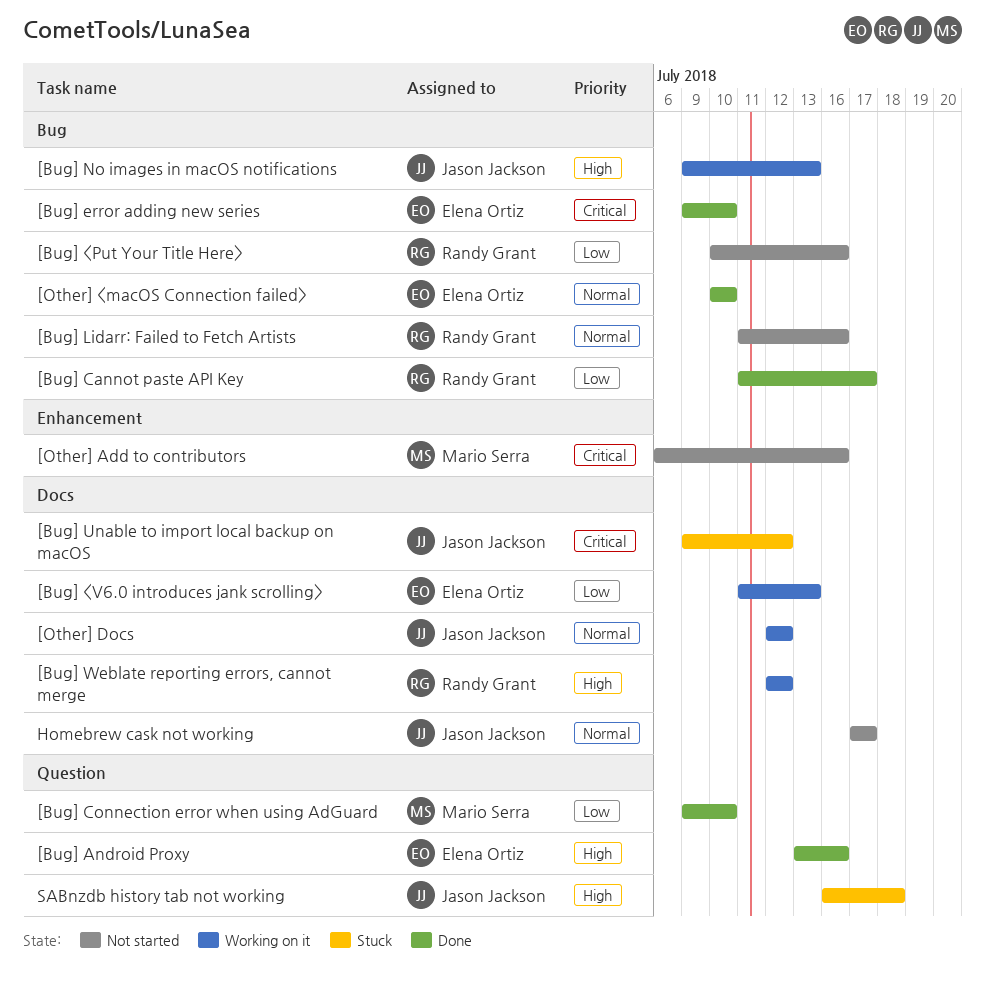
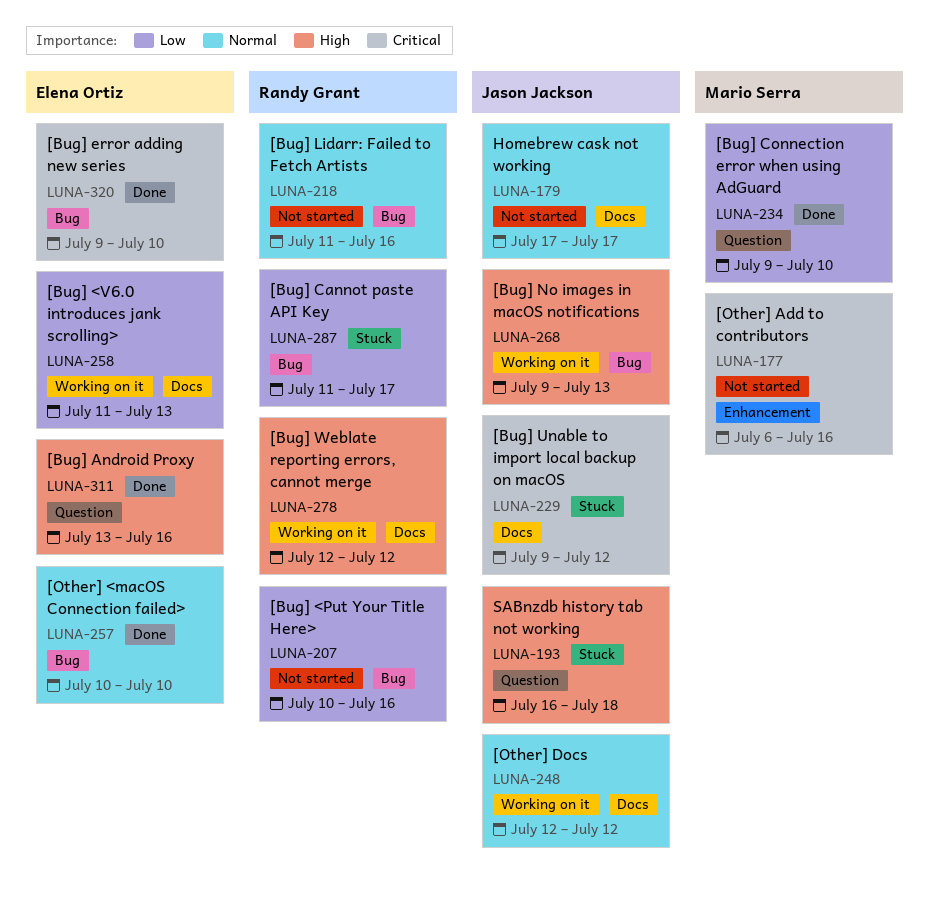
[Bug] Cannot paste API Key, status: Done -> Stuck

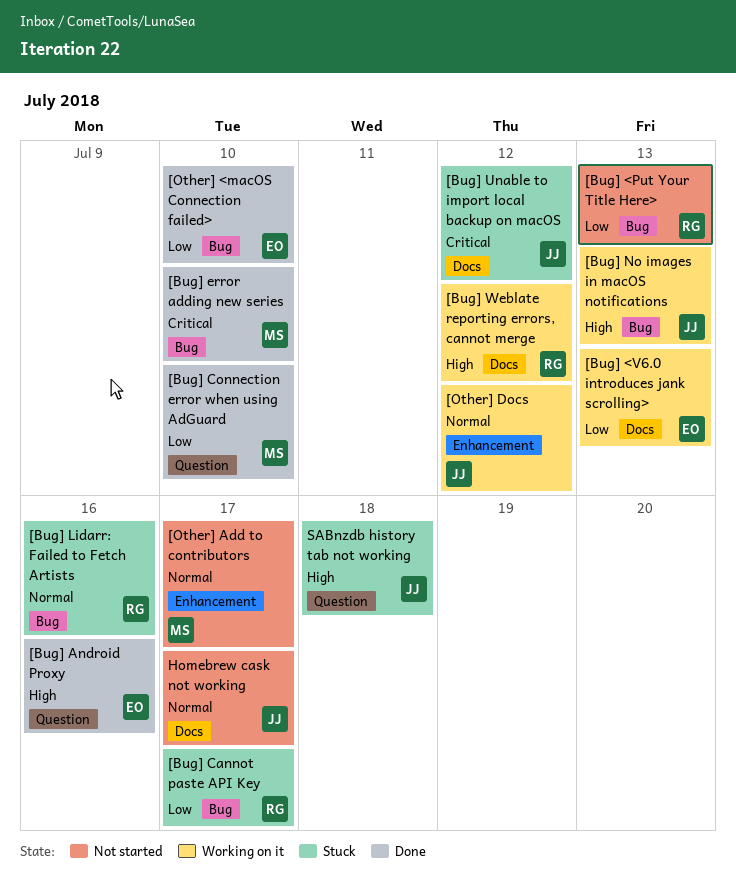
[Bug] <Put Your Title Here>, due: Jul 16 -> Jul 13
[Bug] error adding new series, owner: Elena Ortiz -> Mario Serra
[Bug] Lidarr: Failed to Fetch Artists, status: Not started -> Stuck
[Other] <macOS Connection failed>, priority: Normal -> Low
[Other] Add to contributors, priority: Critical -> Normal
[Other] Add to contributors, due: Jul 16 -> Jul 17
[Other] Docs, label: Docs -> Enhancement

